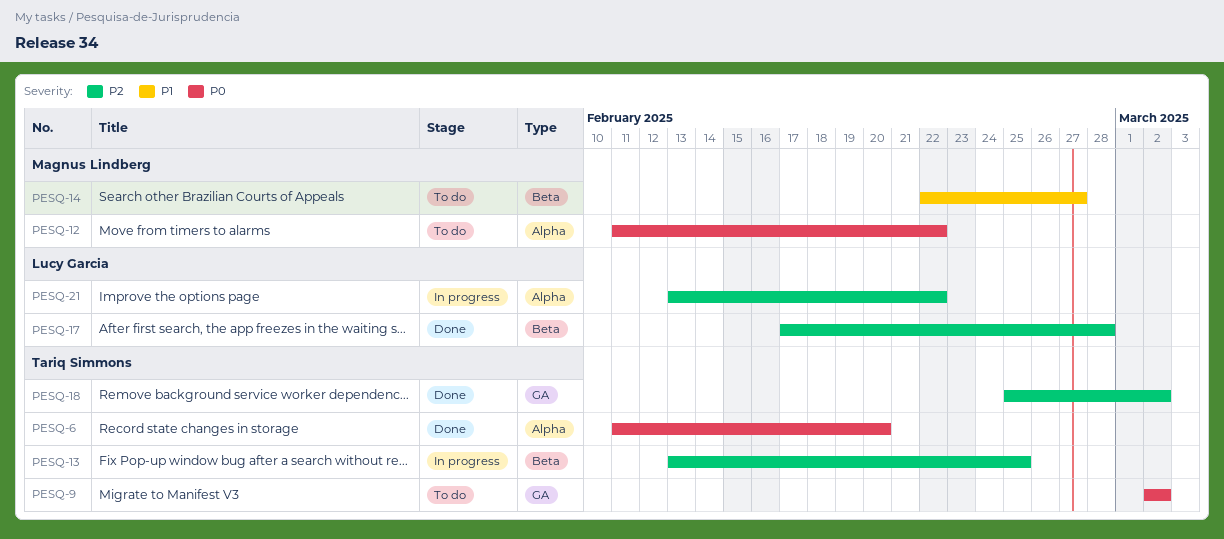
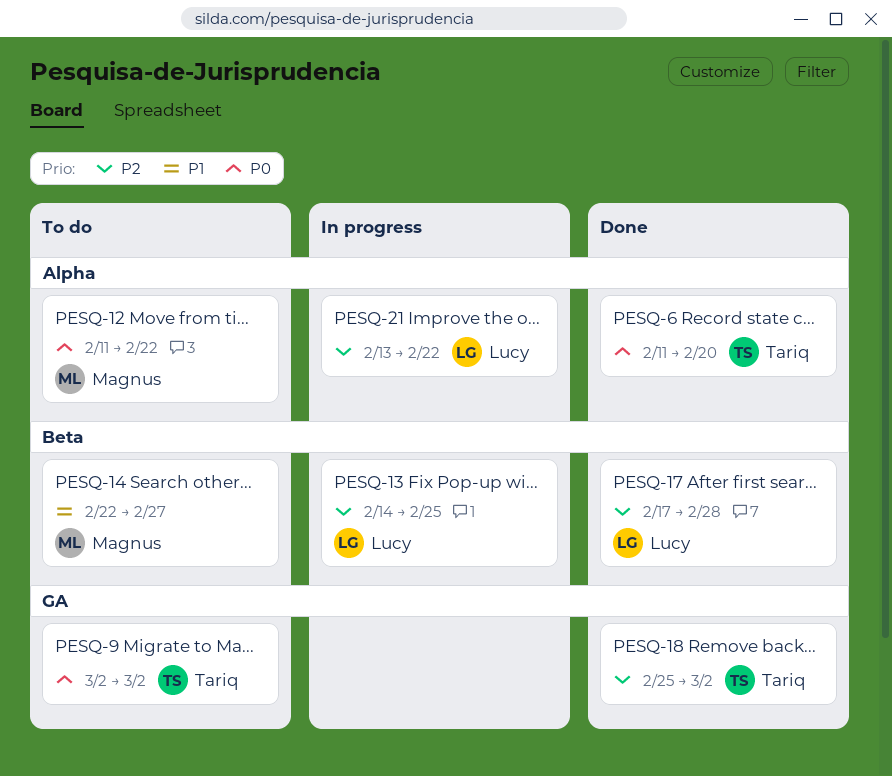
PESQ-13, owner: Tariq Simmons -> Lucy Garcia
PESQ-13, start: Feb 13 -> Feb 14

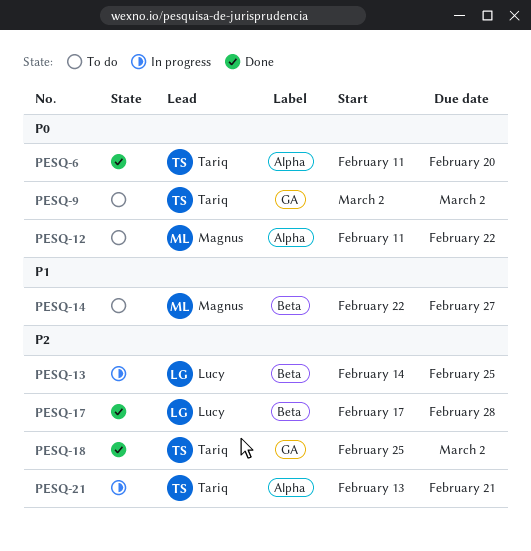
PESQ-21, owner: Lucy -> Tariq
PESQ-21, due: Feb 22 -> Feb 21

